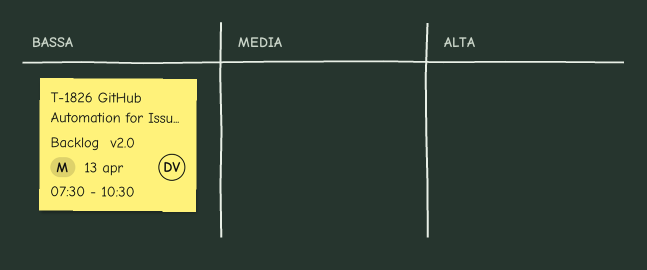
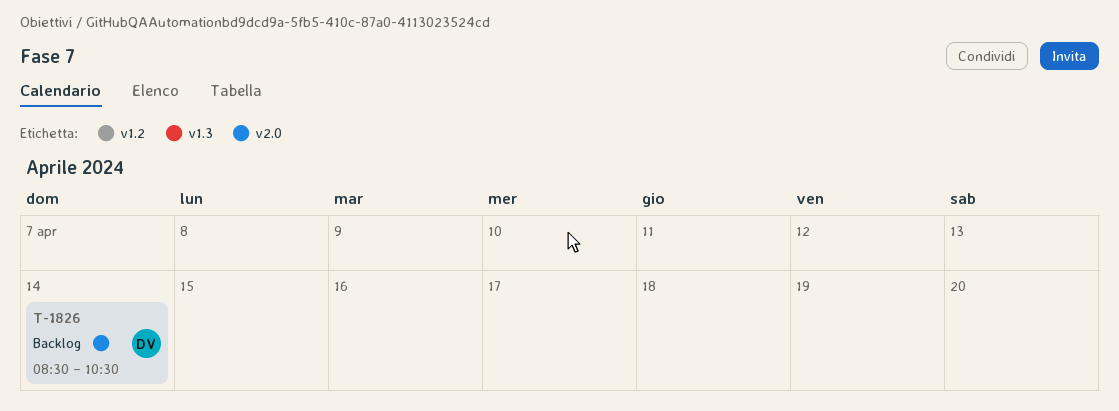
T-1826, day: Apr 13 -> Apr 14
T-1826, begins: 07:30 -> 08:30

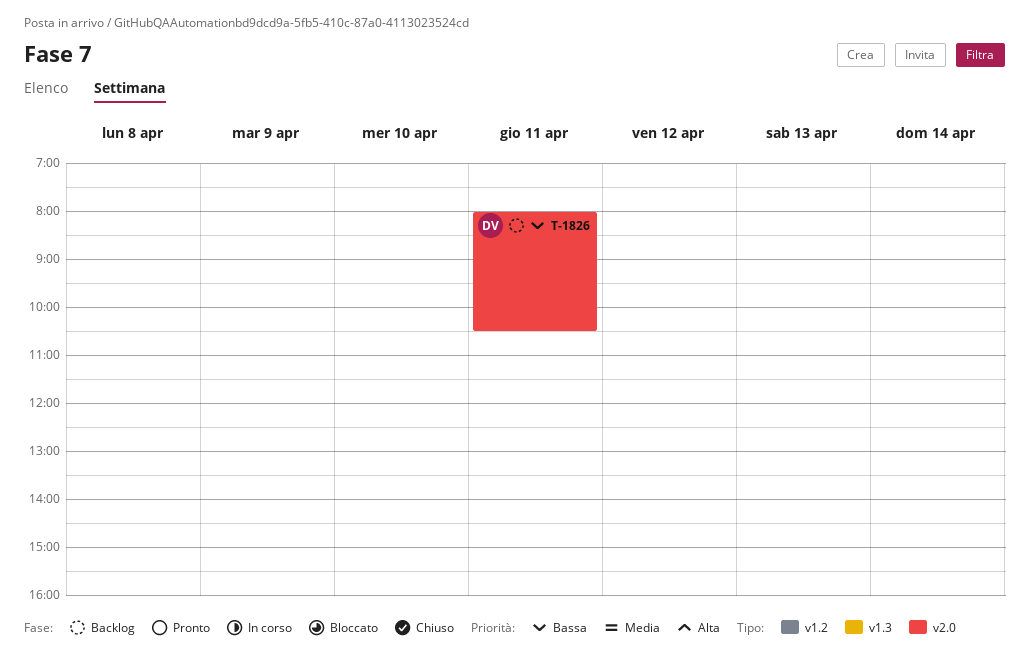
T-1826, day: Apr 14 -> Apr 11
T-1826, begins: 08:30 -> 08:00

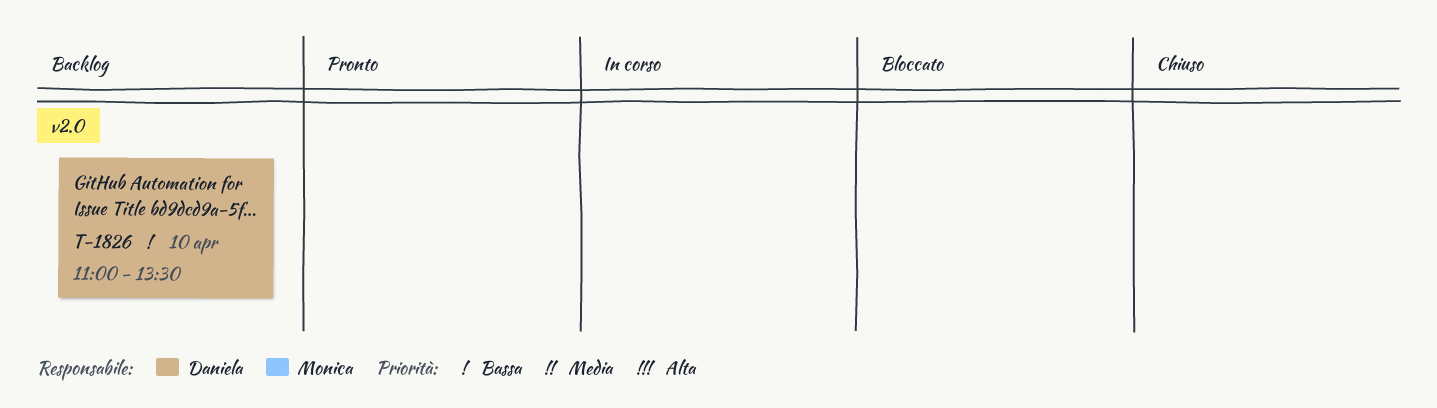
T-1826, day: Apr 11 -> Apr 10
T-1826, begins: 08:00 -> 11:00
T-1826, ends: 10:30 -> 13:30

